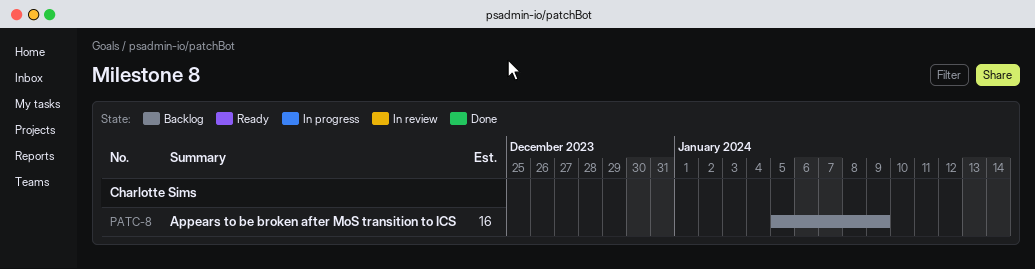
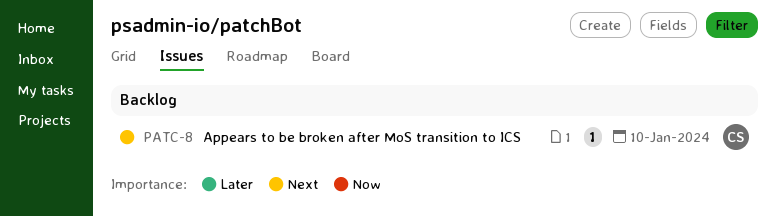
PATC-8, estimate: 16 -> 1
PATC-8, due: Jan 9 -> Jan 10

